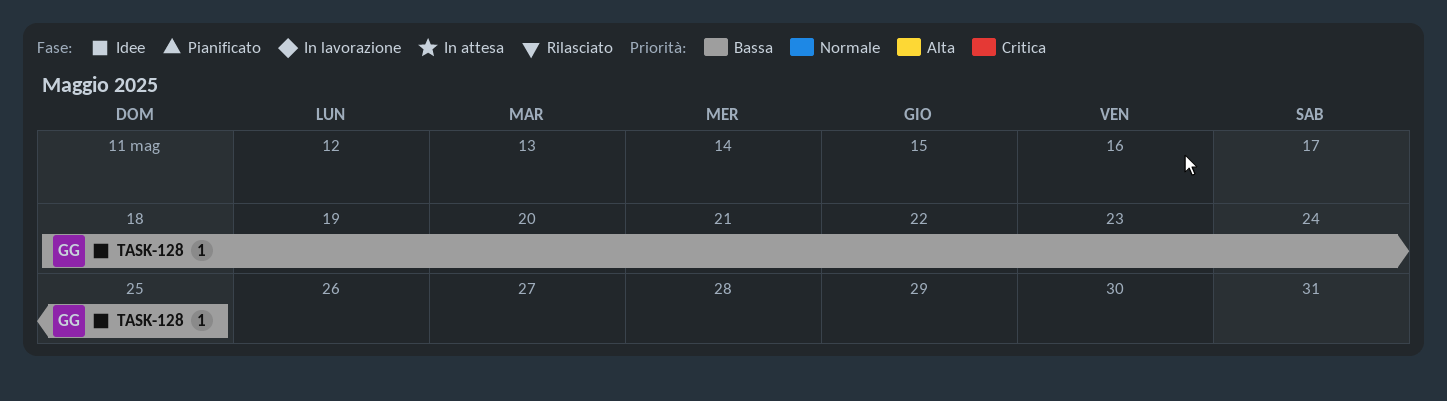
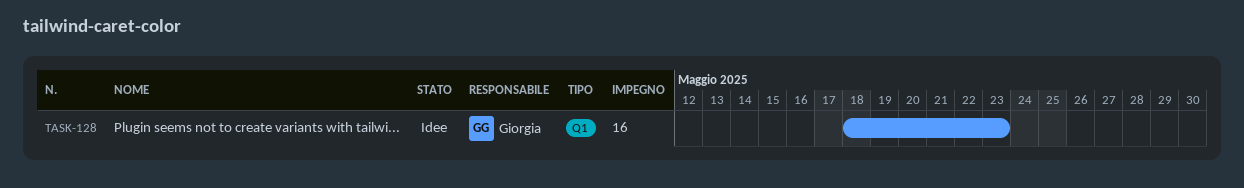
TASK-128, estimate: 1 -> 16
TASK-128, due: May 25 -> May 23

